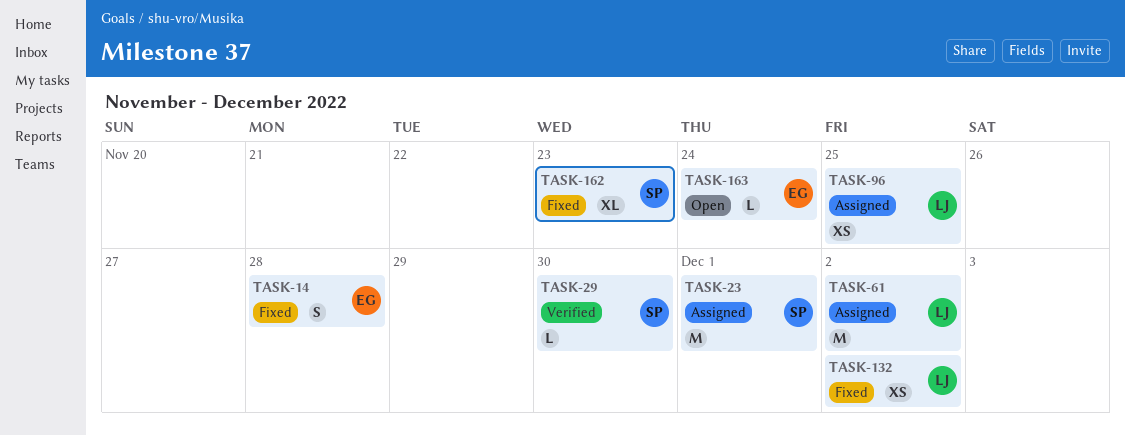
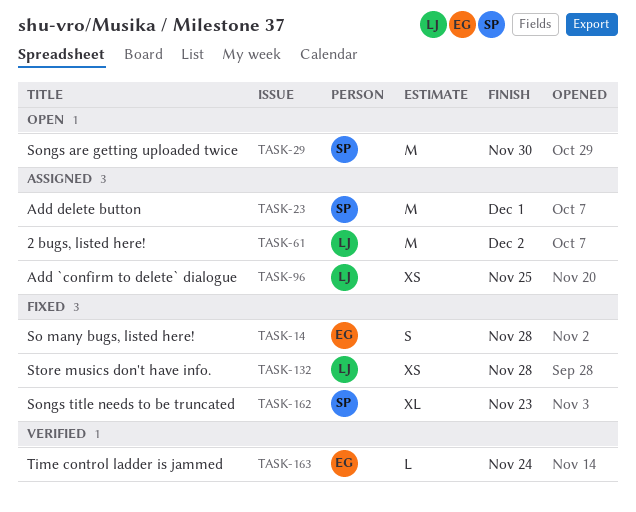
TASK-29, status: Verified -> Open
TASK-29, estimate: L -> M
TASK-132, due: Dec 2 -> Nov 28
TASK-163, status: Open -> Verified

